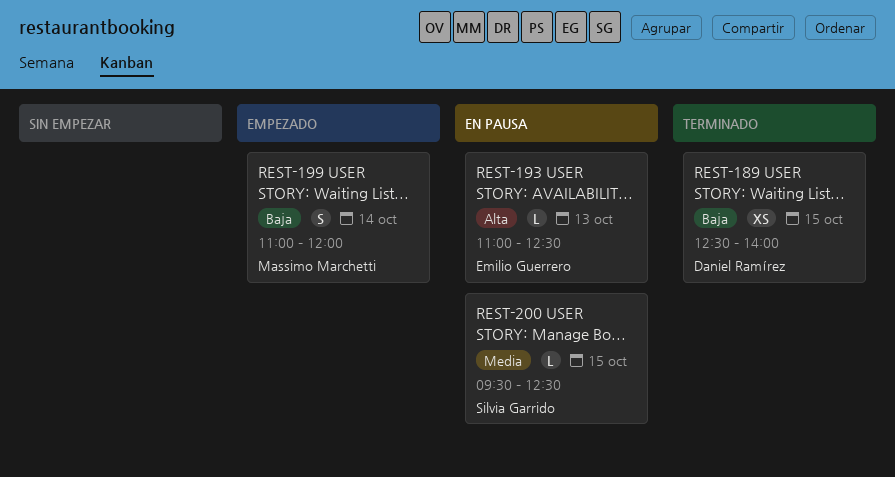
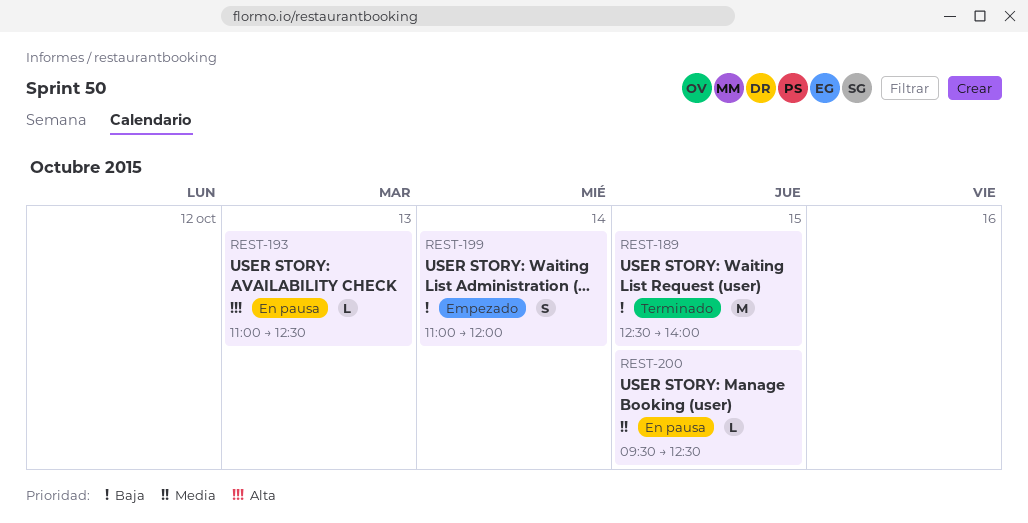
REST-189, estimate: XS -> M

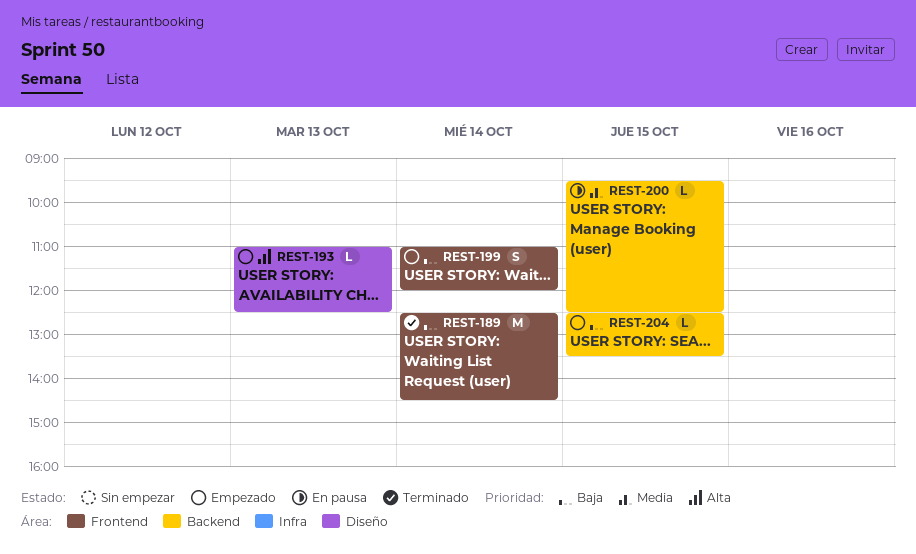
REST-189, day: Oct 15 -> Oct 14
REST-189, ends: 14:00 -> 14:30
REST-193, status: En pausa -> Empezado
REST-204: none -> present

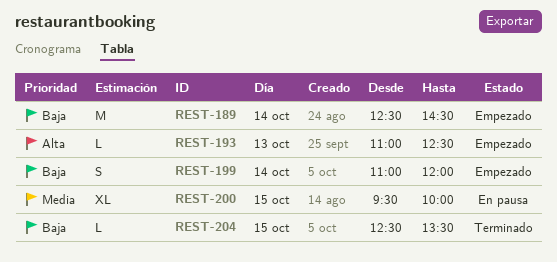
REST-189, status: Terminado -> Empezado
REST-200, estimate: L -> XL
REST-200, ends: 12:30 -> 10:00
REST-204, status: Empezado -> Terminado

